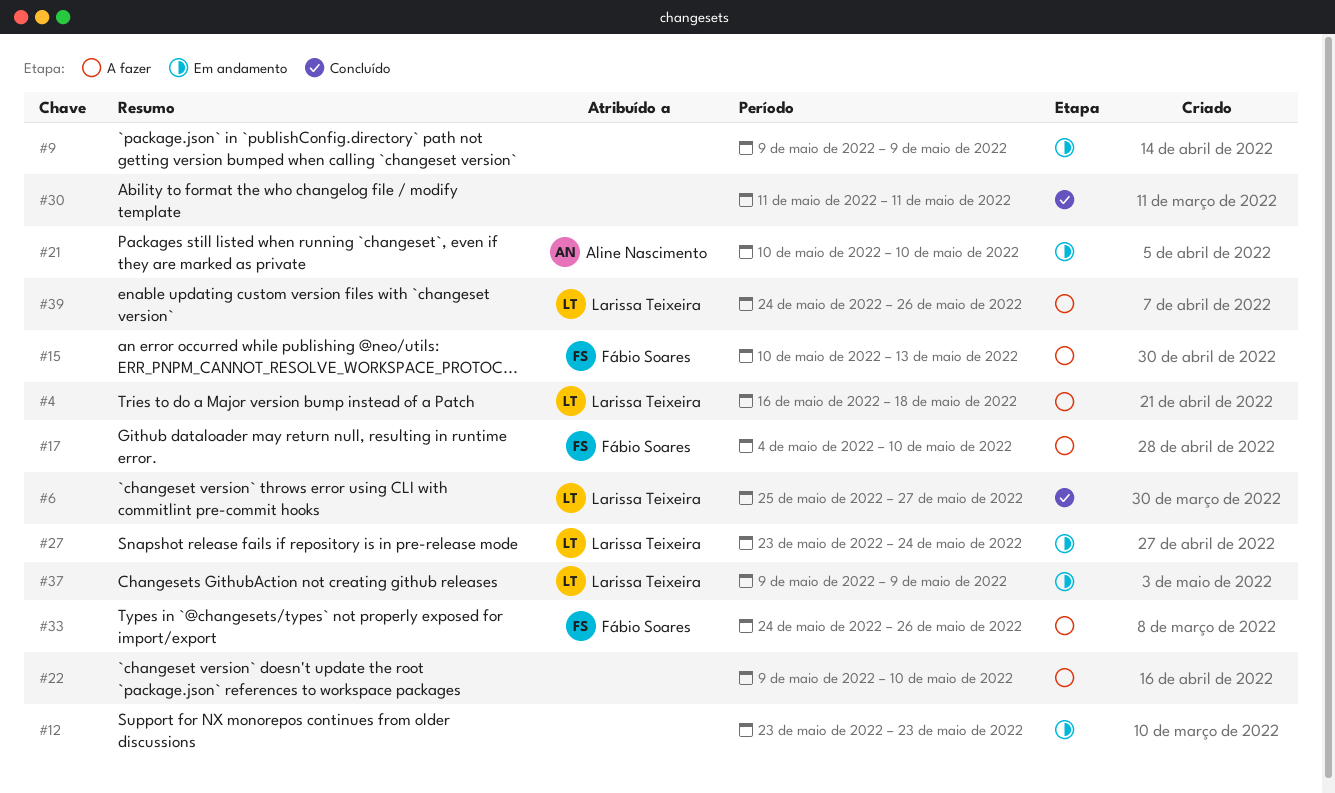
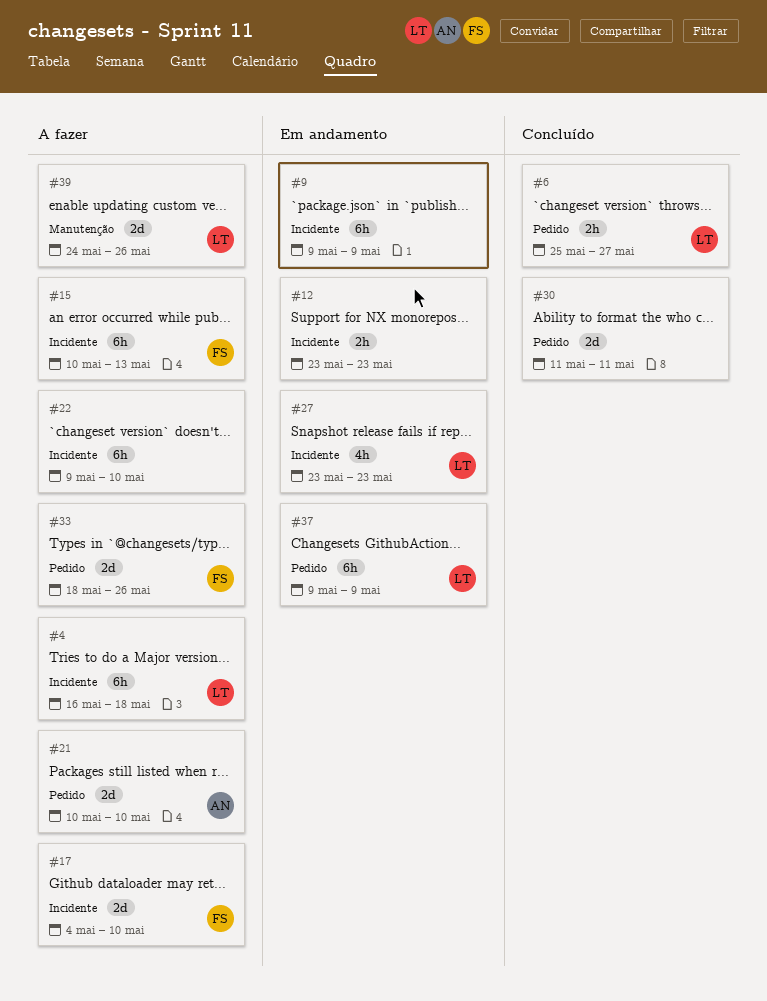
#21, status: Em andamento -> A fazer
#27, due: May 24 -> May 23
#33, start: May 24 -> May 18

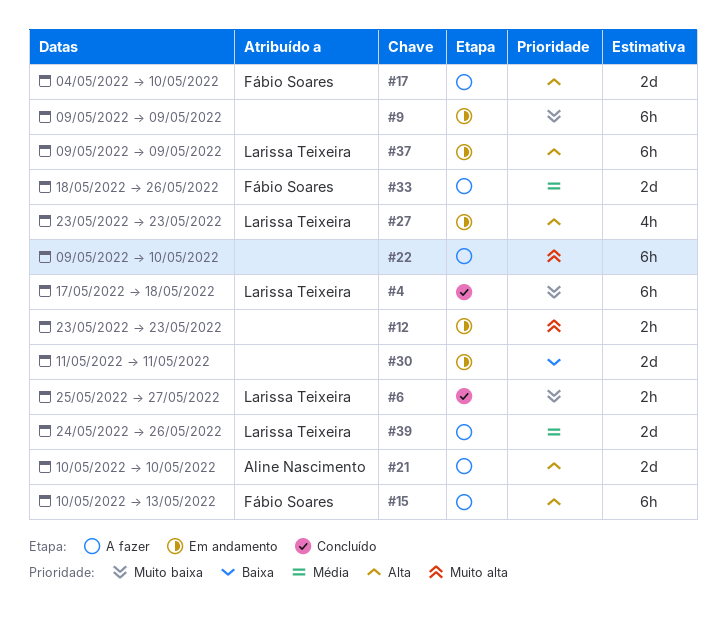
#4, status: A fazer -> Concluído
#4, start: May 16 -> May 17
#30, status: Concluído -> Em andamento

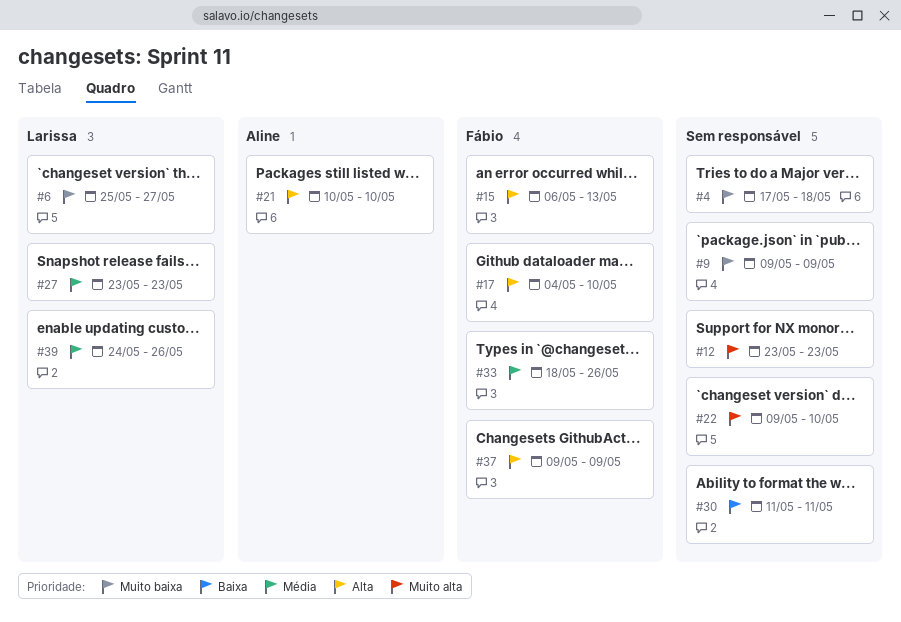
#4, owner: Larissa Teixeira -> none
#15, start: May 10 -> May 6
#27, priority: Alta -> Média
#37, owner: Larissa Teixeira -> Fábio Soares

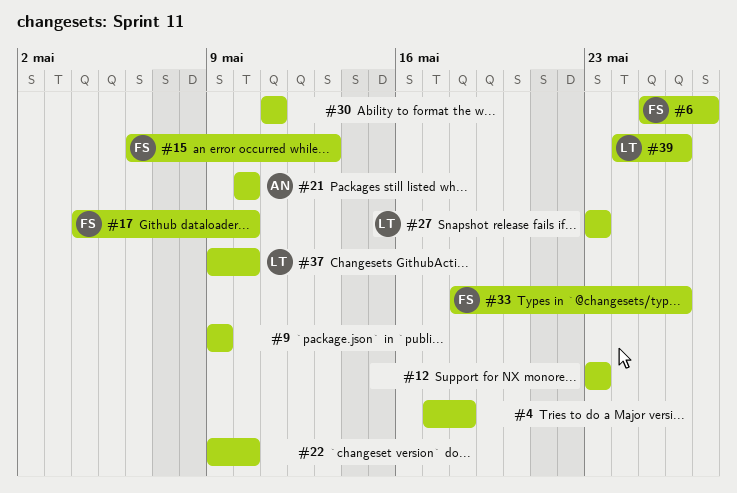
#6, owner: Larissa -> Fábio
#37, owner: Fábio -> Larissa
#37, due: May 9 -> May 10

